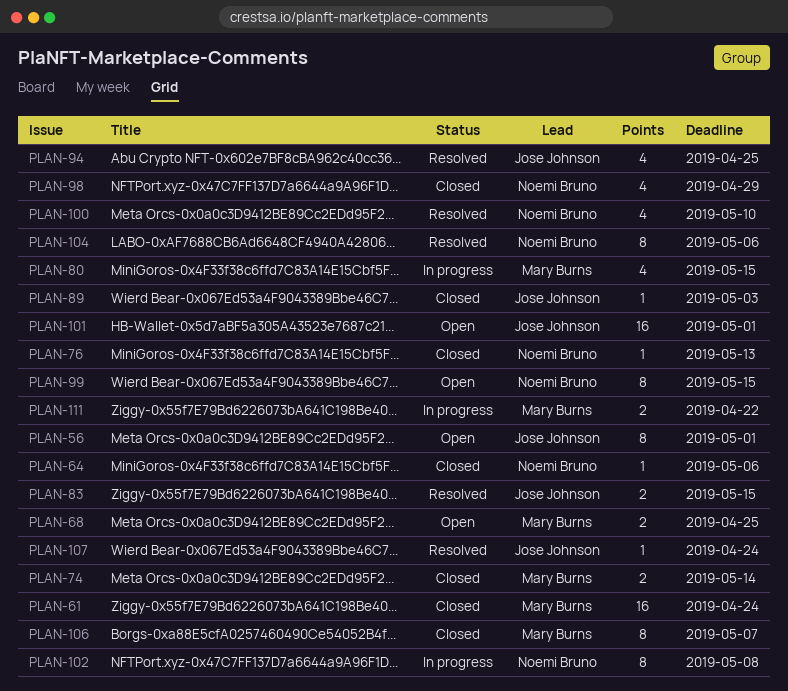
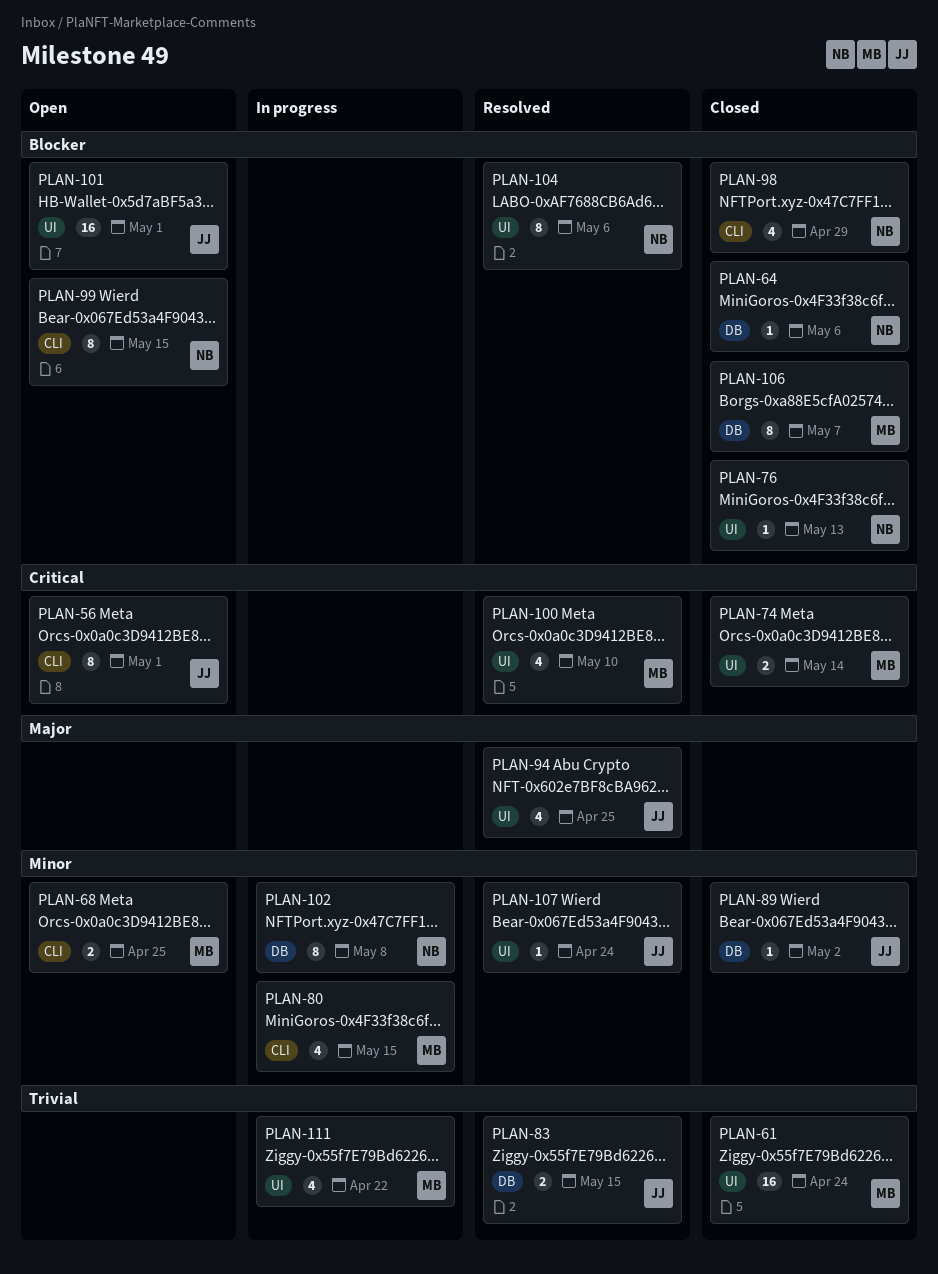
PLAN-89, due: May 3 -> May 2
PLAN-100, owner: Noemi Bruno -> Mary Burns
PLAN-111, estimate: 2 -> 4

